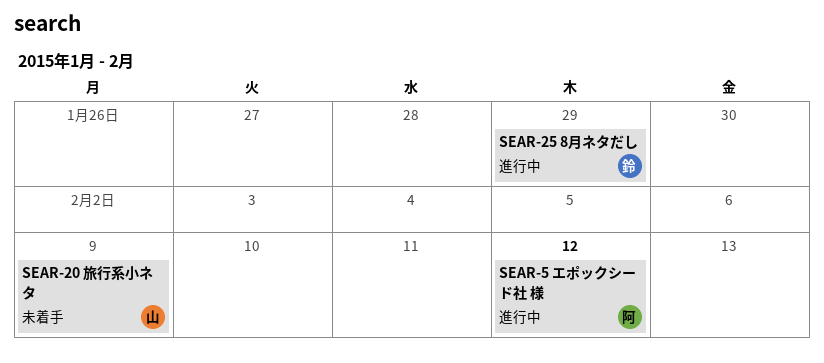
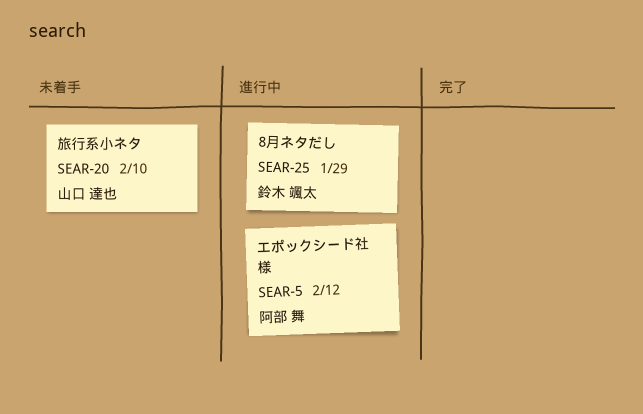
SEAR-20, due: Feb 9 -> Feb 10

